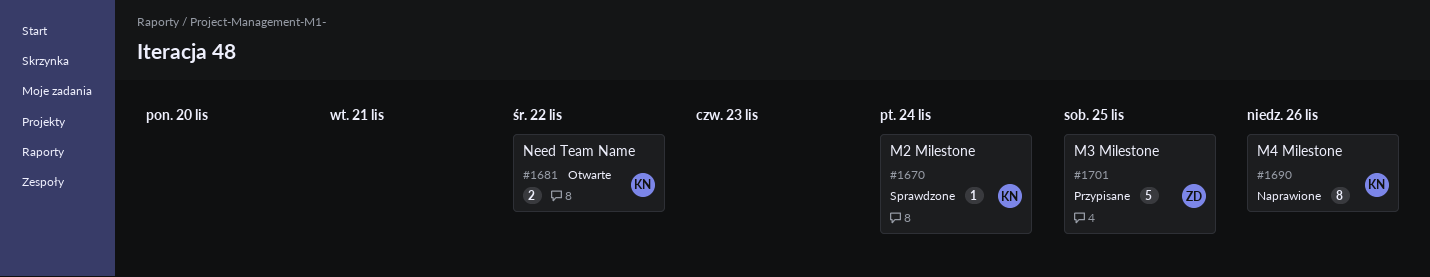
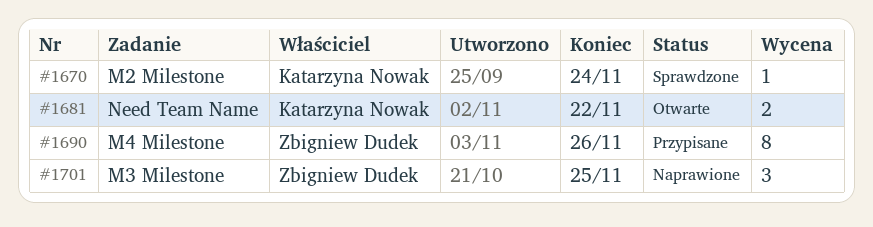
#1690, status: Naprawione -> Przypisane
#1690, owner: Katarzyna Nowak -> Zbigniew Dudek
#1701, status: Przypisane -> Naprawione
#1701, estimate: 5 -> 3

